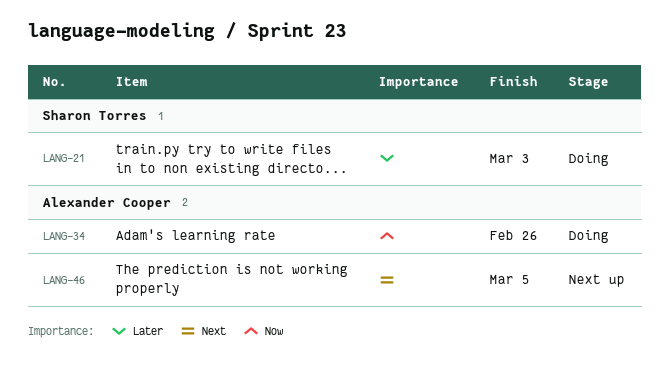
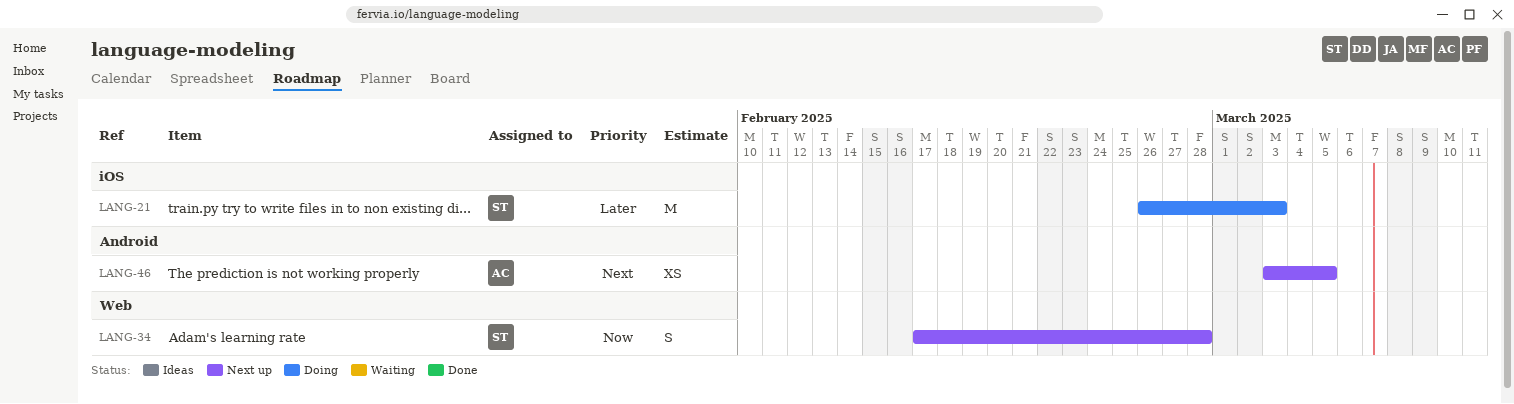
LANG-34, status: Doing -> Next up
LANG-34, owner: Alexander Cooper -> Sharon Torres
LANG-34, due: Feb 26 -> Feb 28

